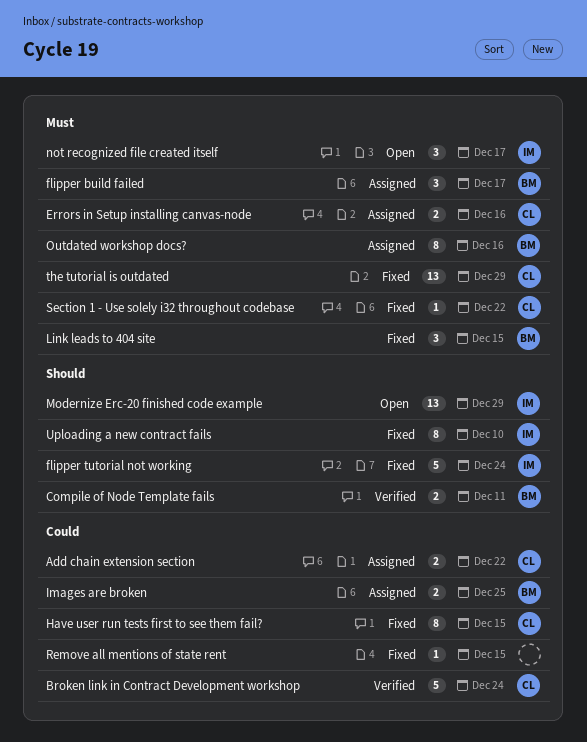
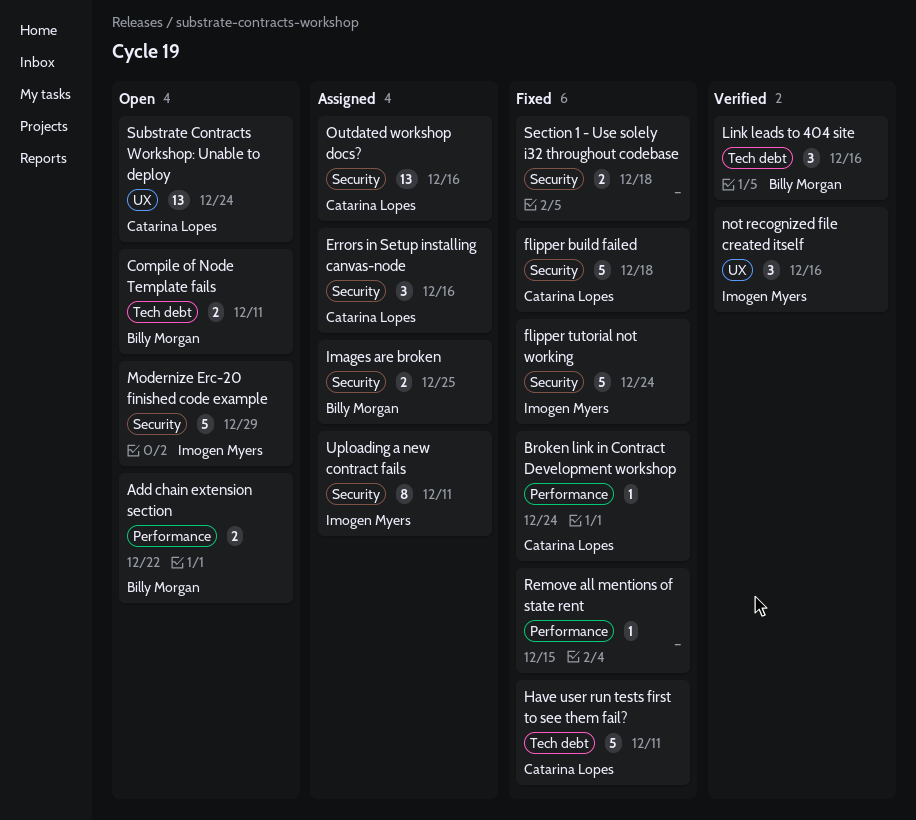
Add chain extension section, status: Assigned -> Open
Add chain extension section, owner: Catarina Lopes -> Billy Morgan
Broken link in Contract Development workshop, status: Verified -> Fixed
Broken link in Contract Development workshop, estimate: 5 -> 1
Compile of Node Template fails, status: Verified -> Open
Errors in Setup installing canvas-node, estimate: 2 -> 3
flipper build failed, status: Assigned -> Fixed
flipper build failed, owner: Billy Morgan -> Catarina Lopes
flipper build failed, estimate: 3 -> 5
flipper build failed, due: Dec 17 -> Dec 18
Have user run tests first to see them fail?, estimate: 8 -> 5
Have user run tests first to see them fail?, due: Dec 15 -> Dec 11
Link leads to 404 site, status: Fixed -> Verified
Link leads to 404 site, due: Dec 15 -> Dec 16
Modernize Erc-20 finished code example, estimate: 13 -> 5
not recognized file created itself, status: Open -> Verified
not recognized file created itself, due: Dec 17 -> Dec 16
Outdated workshop docs?, owner: Billy Morgan -> Catarina Lopes
Outdated workshop docs?, estimate: 8 -> 13
Section 1 - Use solely i32 throughout codebase, owner: Catarina Lopes -> none
Section 1 - Use solely i32 throughout codebase, estimate: 1 -> 2
Section 1 - Use solely i32 throughout codebase, due: Dec 22 -> Dec 18
Substrate Contracts Workshop: Unable to deploy: none -> present
the tutorial is outdated: present -> none
Uploading a new contract fails, status: Fixed -> Assigned
Uploading a new contract fails, due: Dec 10 -> Dec 11

